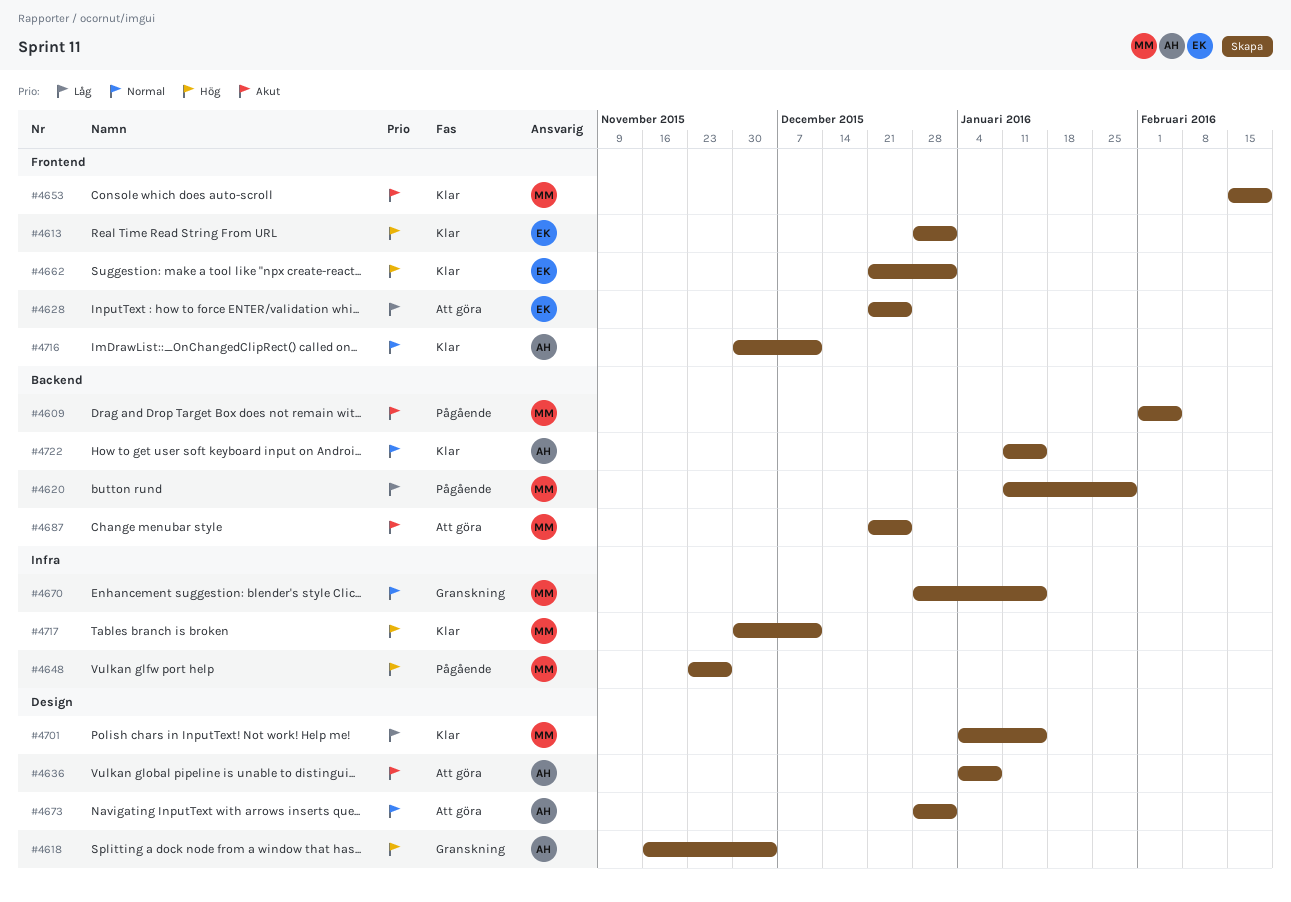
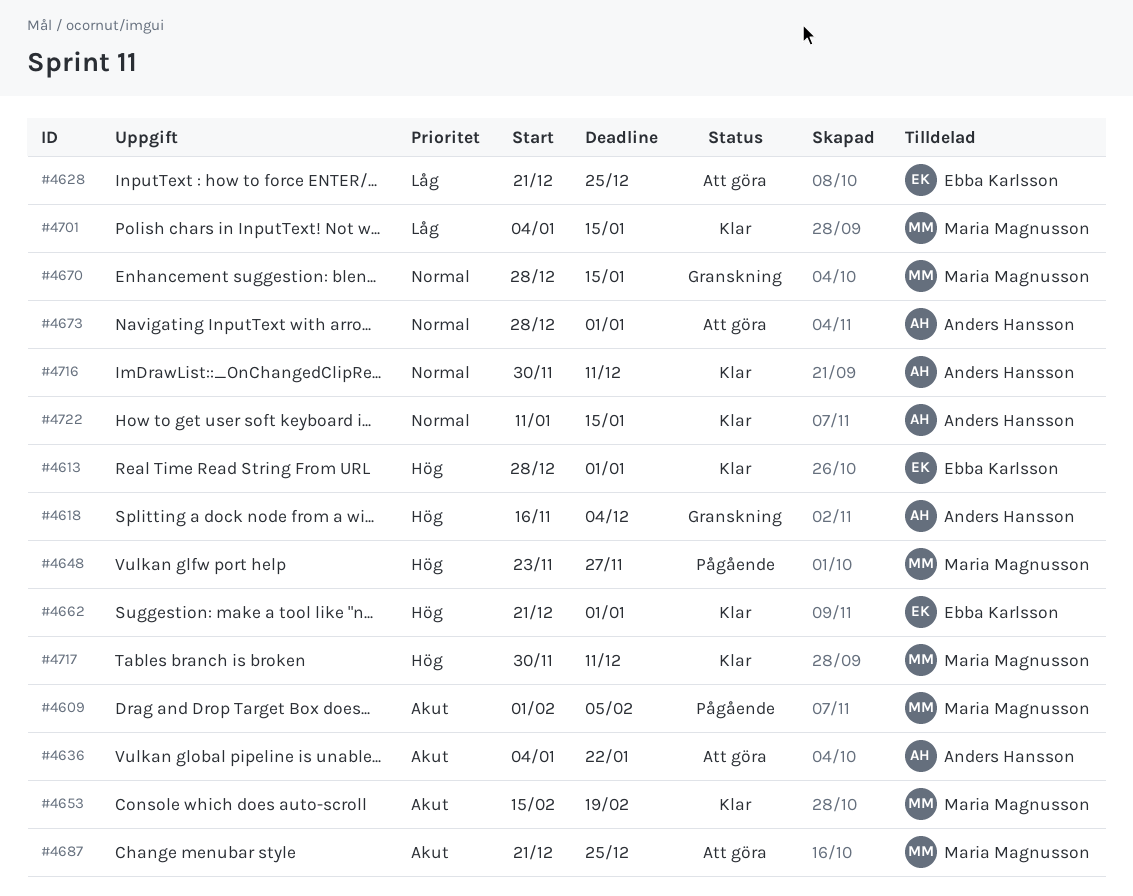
#4620: present -> none
#4636, due: Jan 8 -> Jan 22

